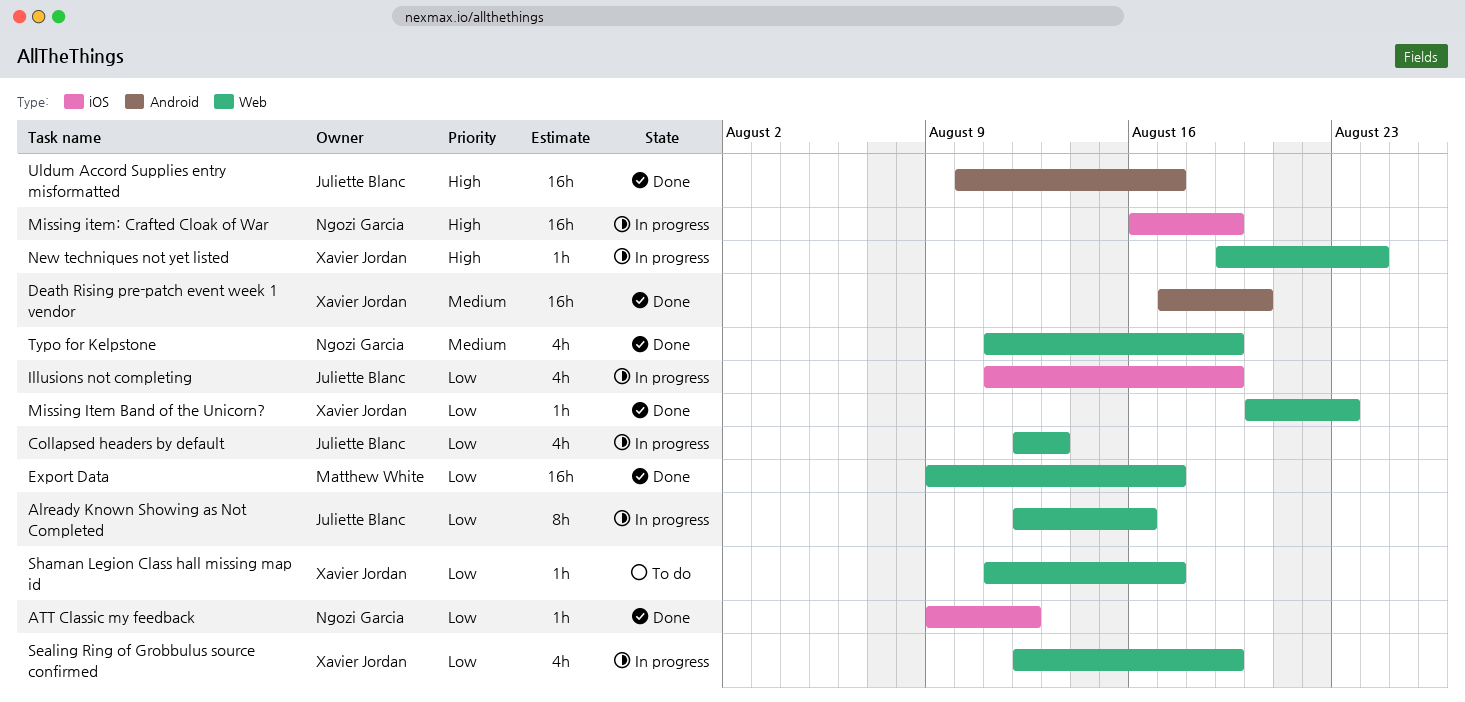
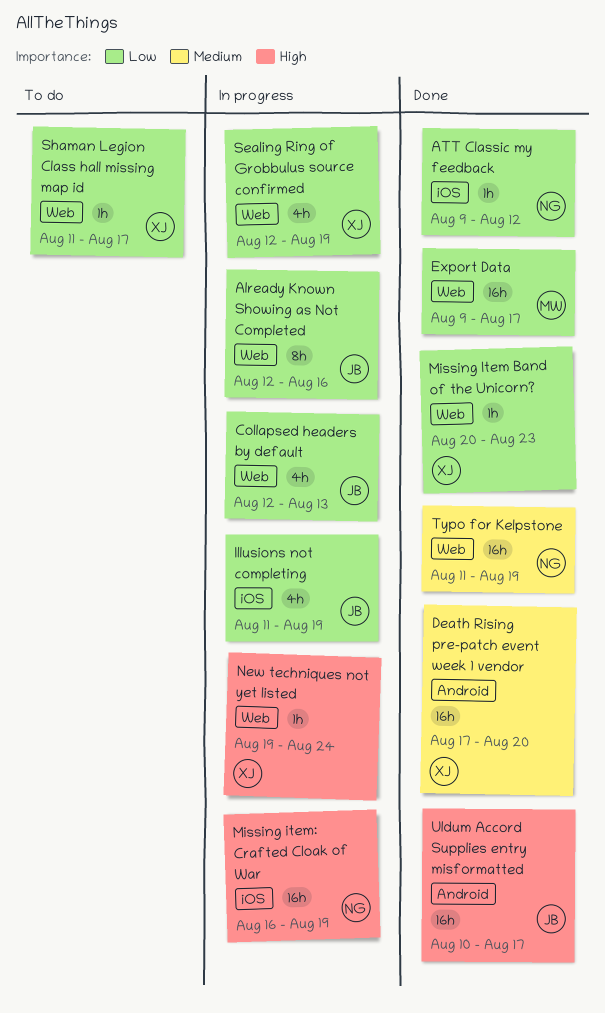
Typo for Kelpstone, estimate: 4h -> 16h

